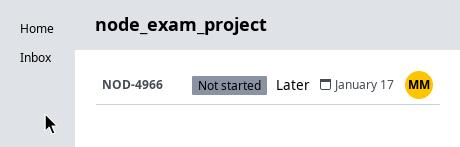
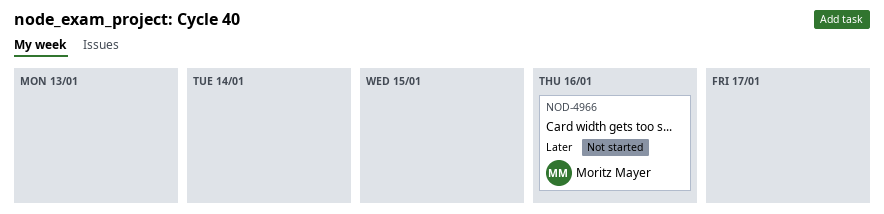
NOD-4966, due: Jan 17 -> Jan 16

